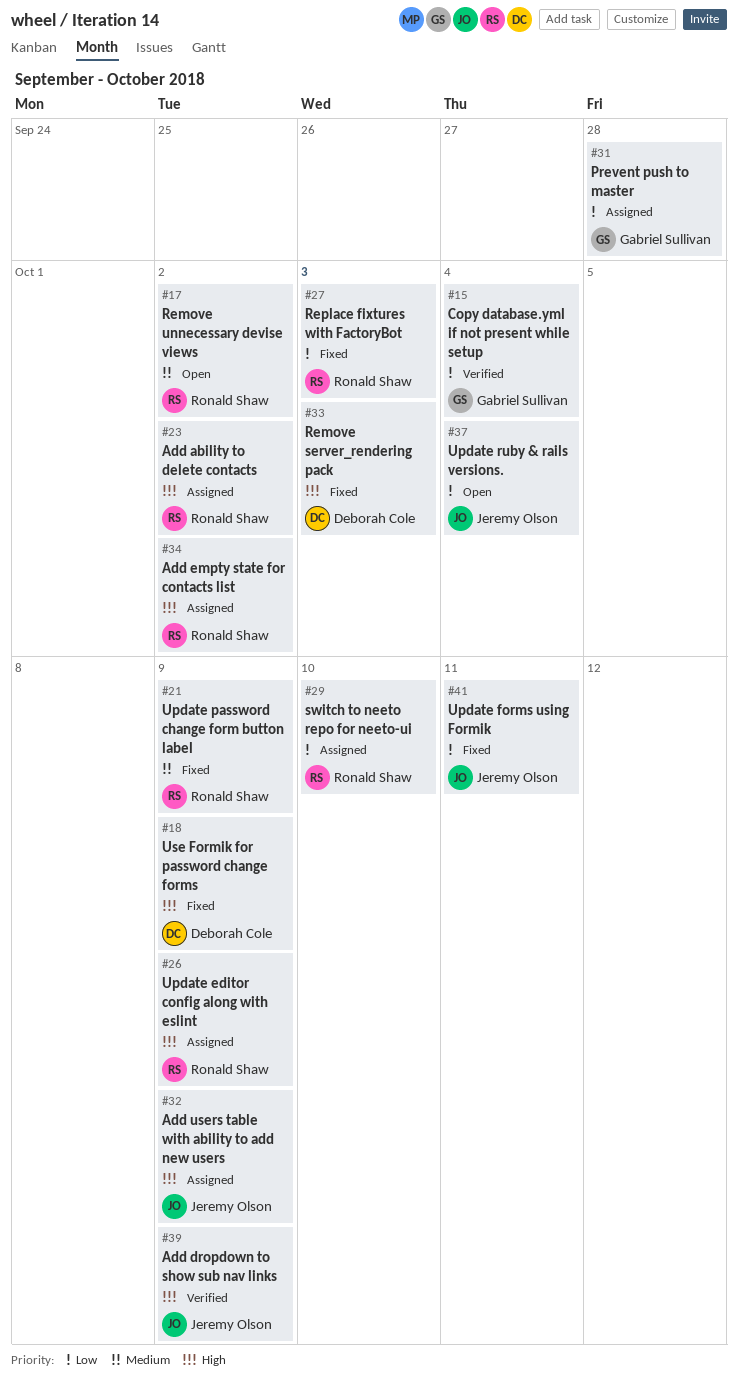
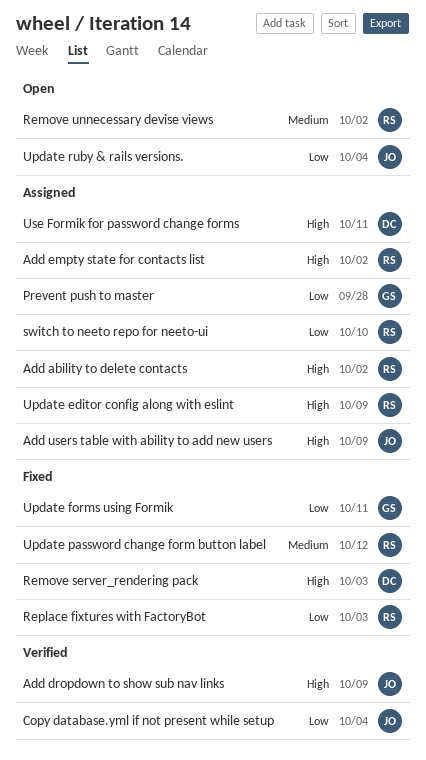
Copy database.yml if not present while setup, owner: Gabriel Sullivan -> Jeremy Olson
Update forms using Formik, owner: Jeremy Olson -> Gabriel Sullivan
Update password change form button label, due: Oct 9 -> Oct 12
Use Formik for password change forms, status: Fixed -> Assigned
Use Formik for password change forms, due: Oct 9 -> Oct 11

